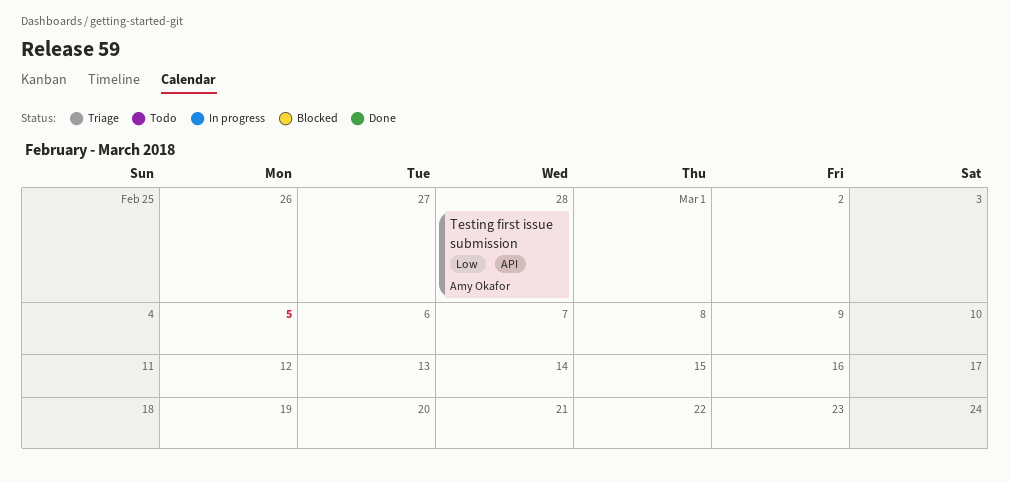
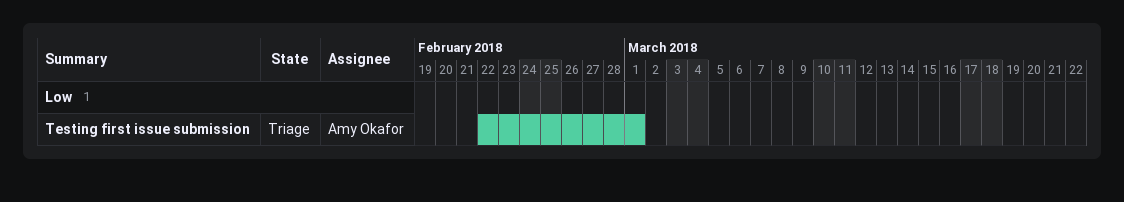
Testing first issue submission, due: Feb 28 -> Mar 1

